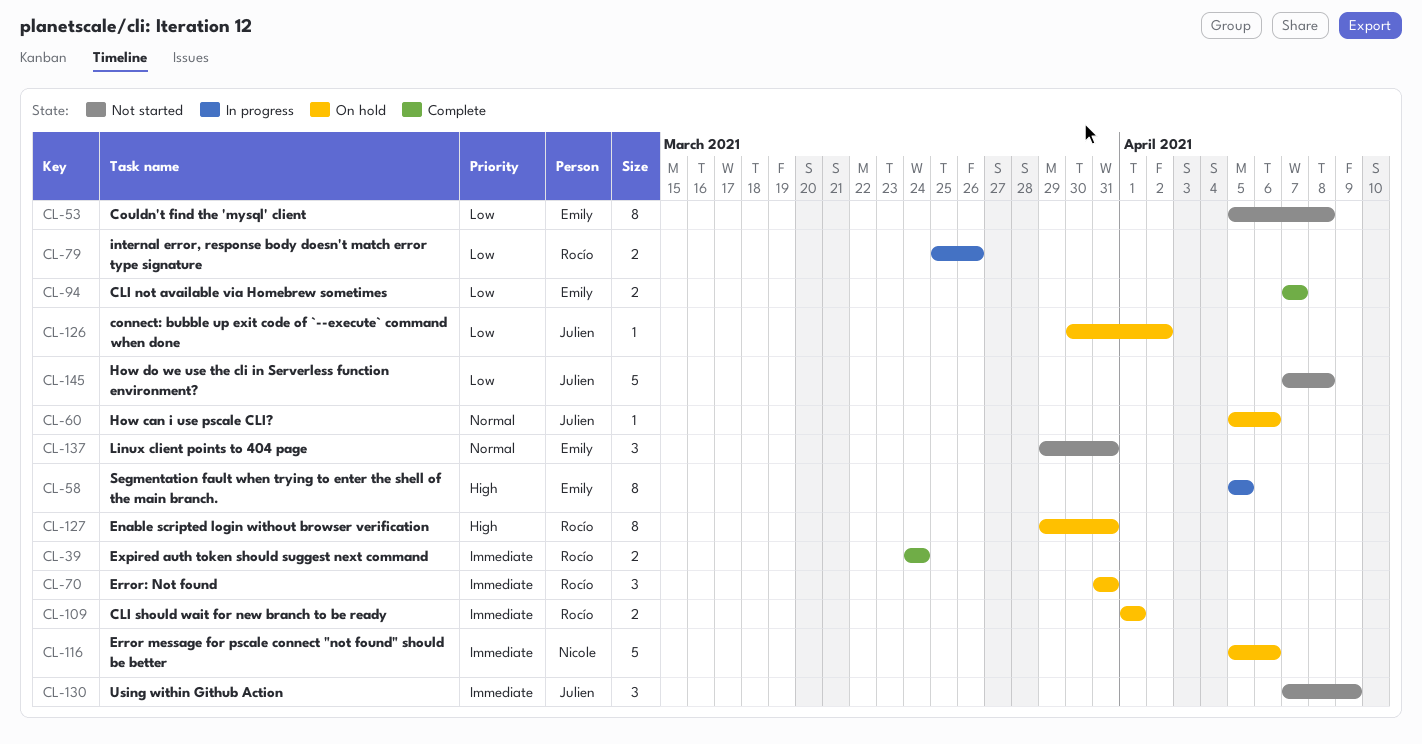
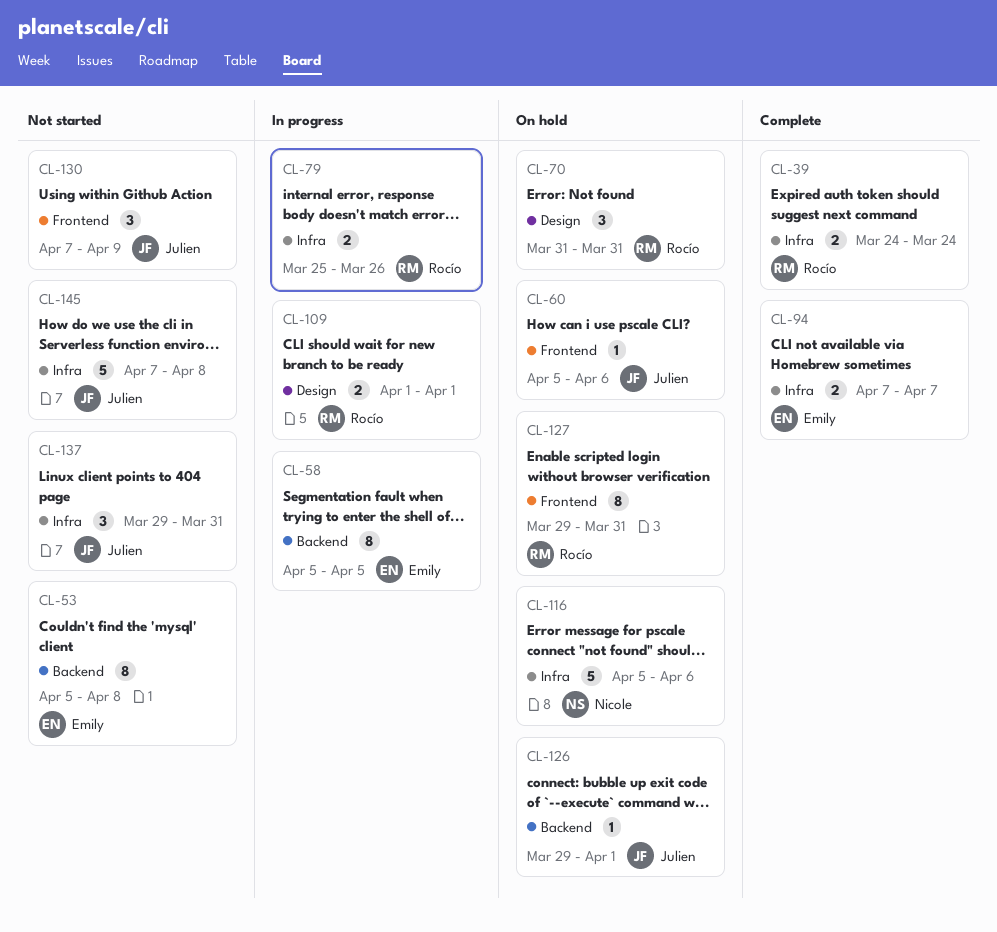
CL-109, status: On hold -> In progress
CL-126, start: Mar 30 -> Mar 29
CL-126, due: Apr 2 -> Apr 1
CL-137, owner: Emily -> Julien

